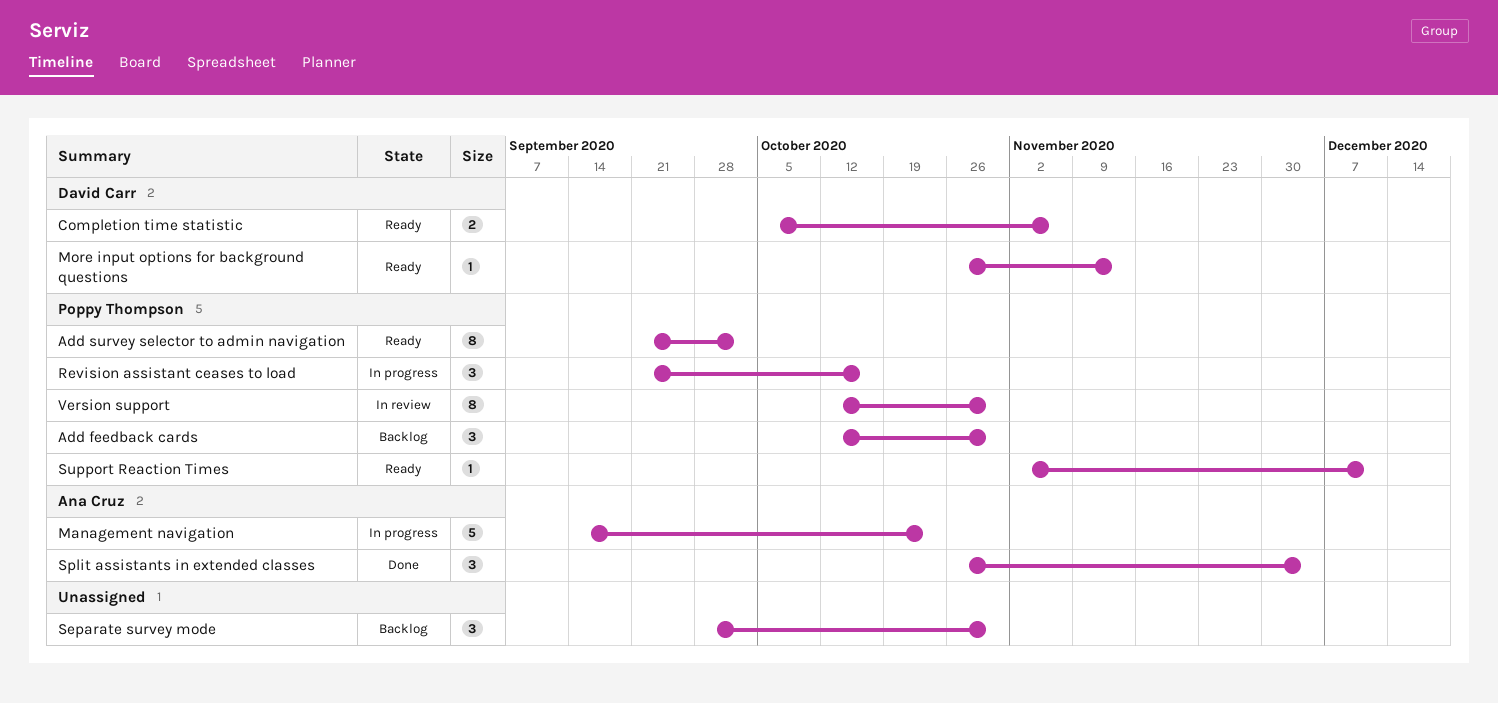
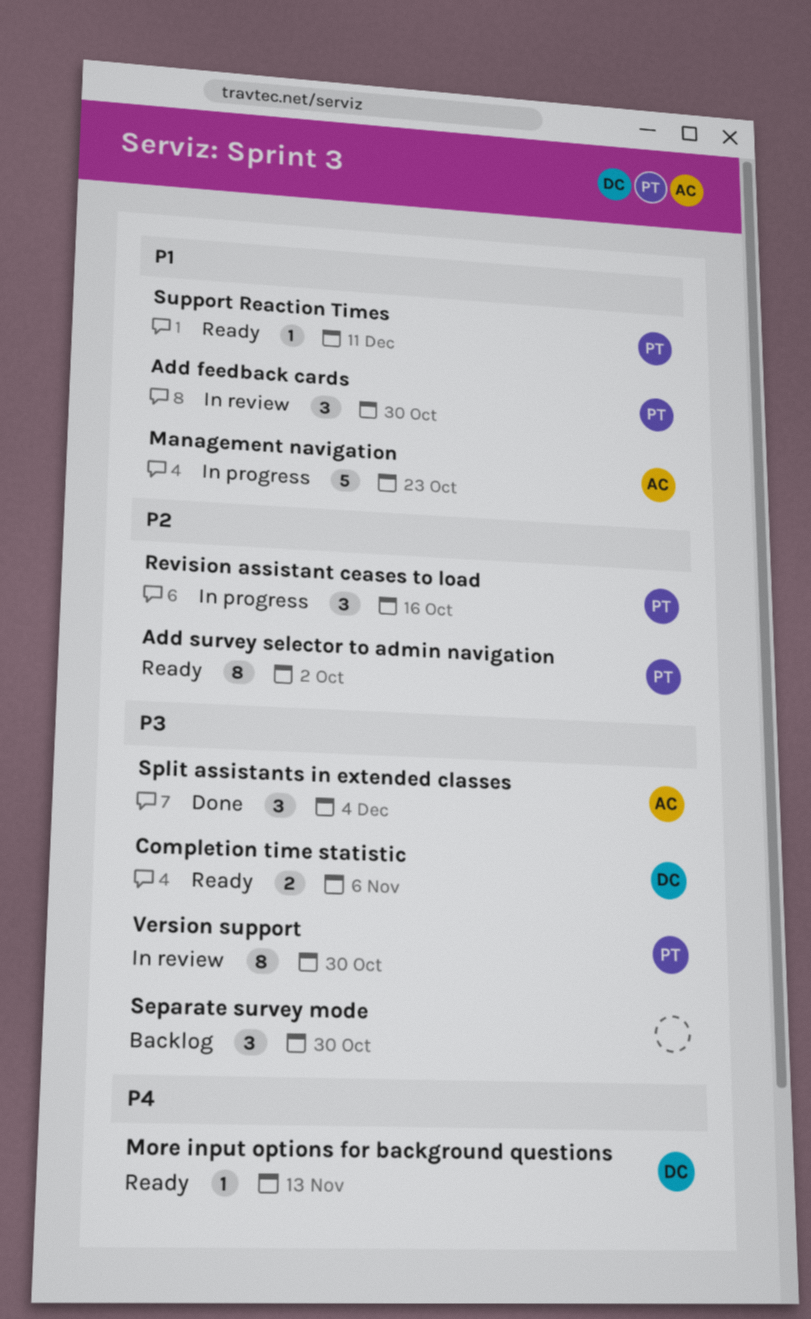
Add feedback cards, status: Backlog -> In review

